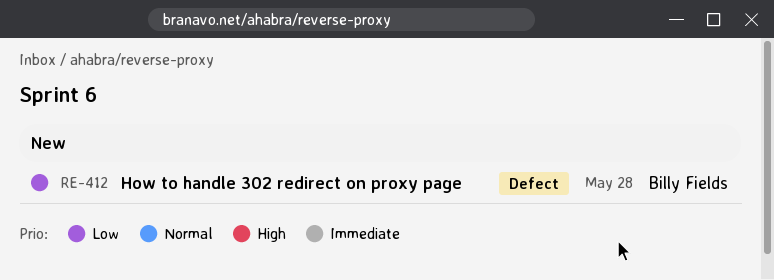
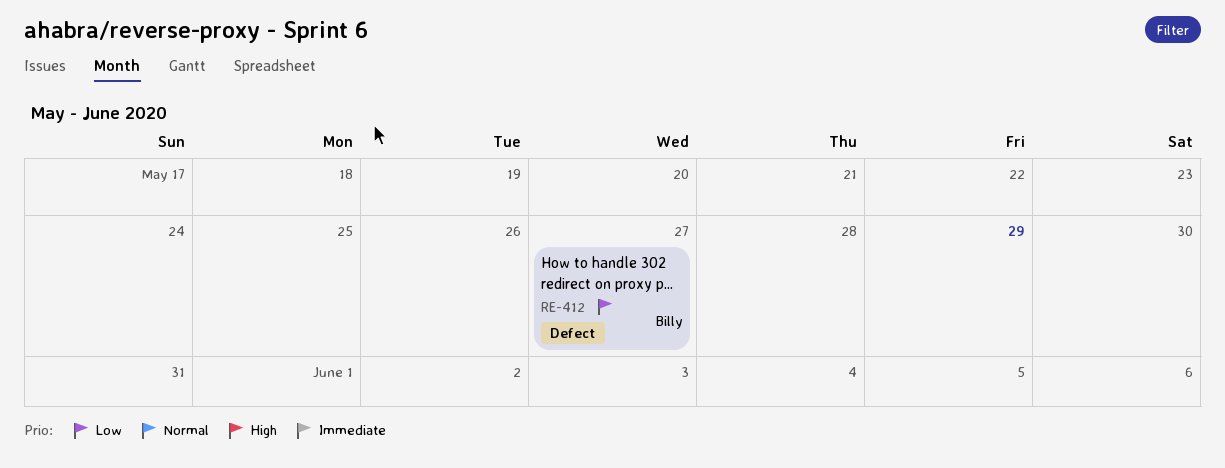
RE-412, due: May 28 -> May 27

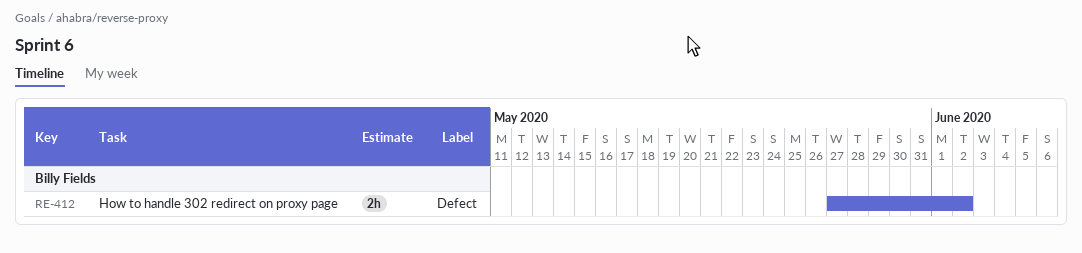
RE-412, due: May 27 -> Jun 2

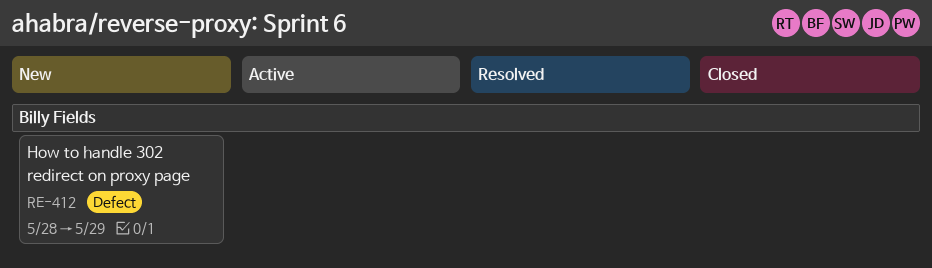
RE-412, start: May 27 -> May 28
RE-412, due: Jun 2 -> May 29

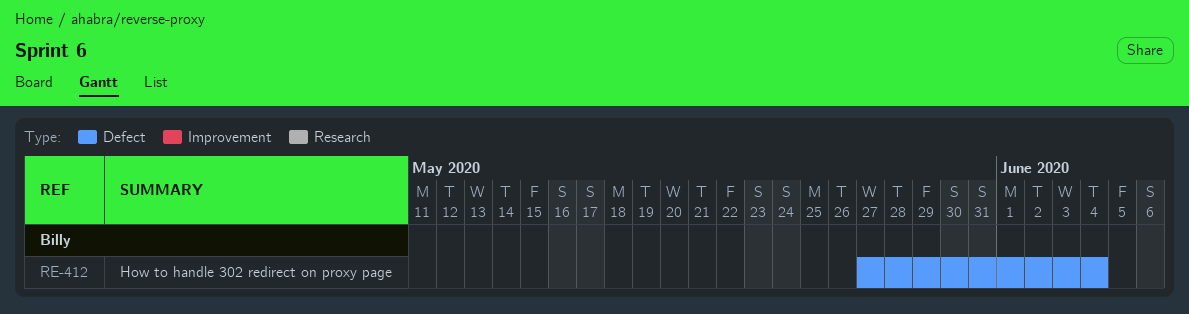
RE-412, start: May 28 -> May 27
RE-412, due: May 29 -> Jun 4

